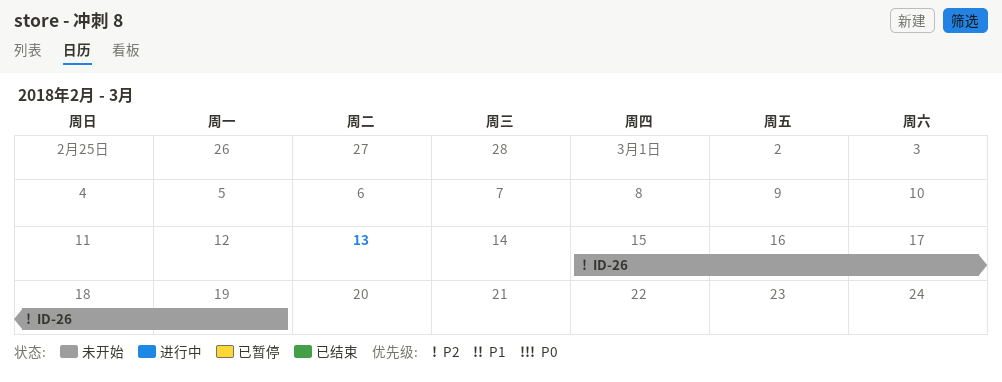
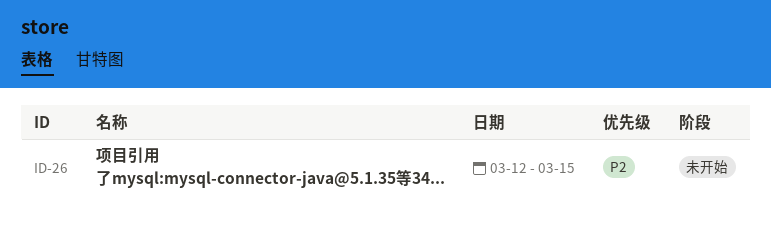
ID-26, start: Mar 15 -> Mar 12
ID-26, due: Mar 19 -> Mar 15

